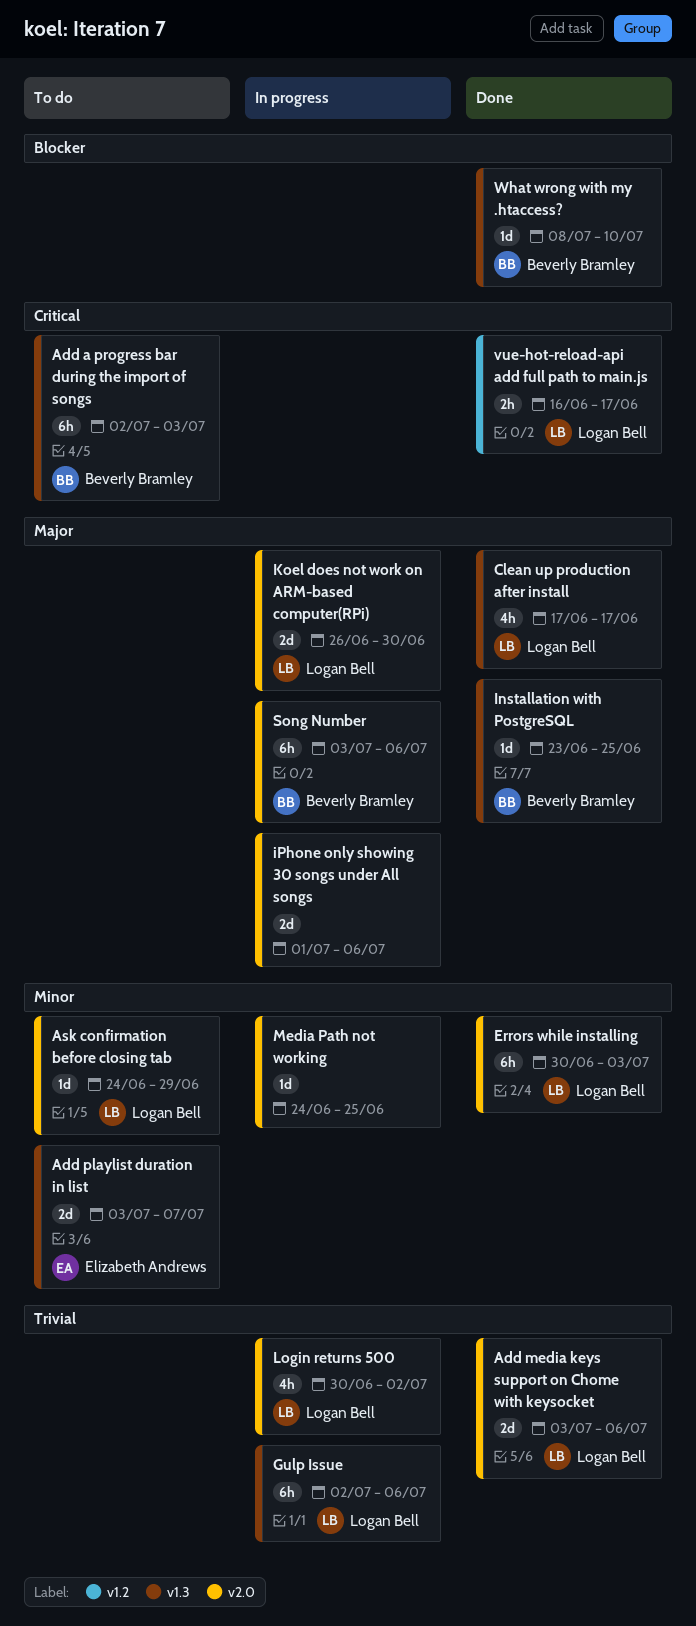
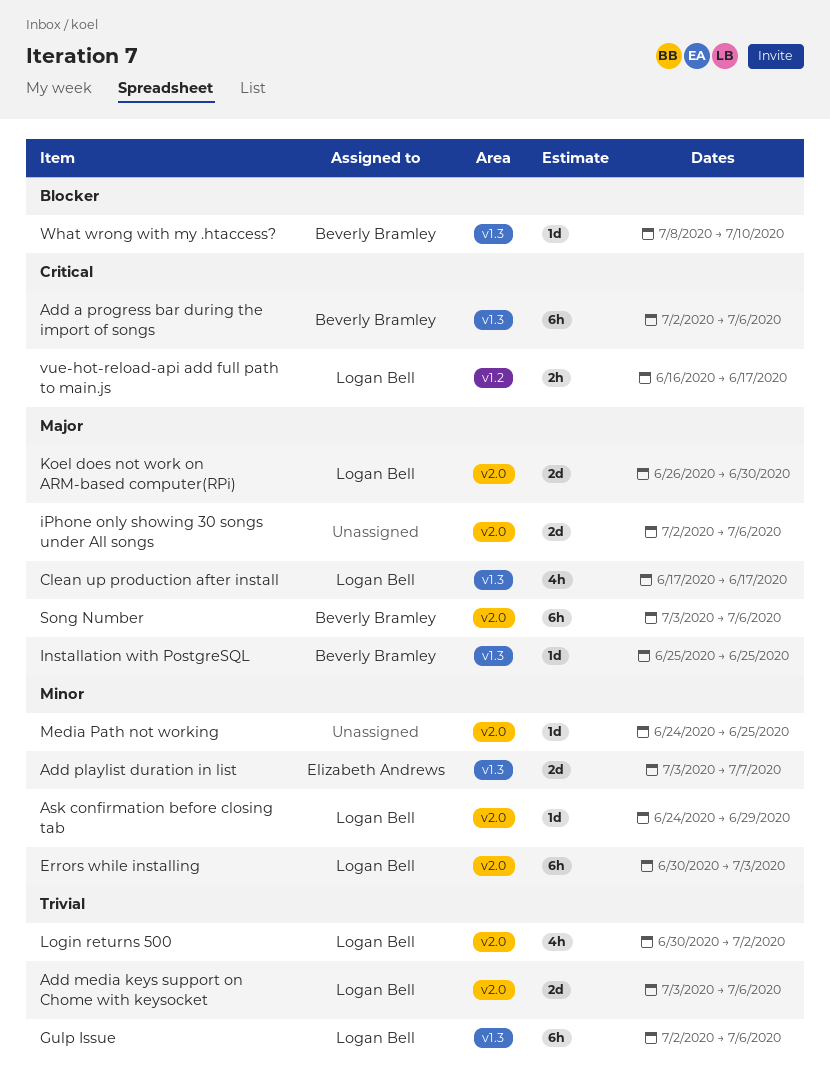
Add a progress bar during the import of songs, due: Jul 3 -> Jul 6
Installation with PostgreSQL, start: Jun 23 -> Jun 25
iPhone only showing 30 songs under All songs, start: Jul 1 -> Jul 2

